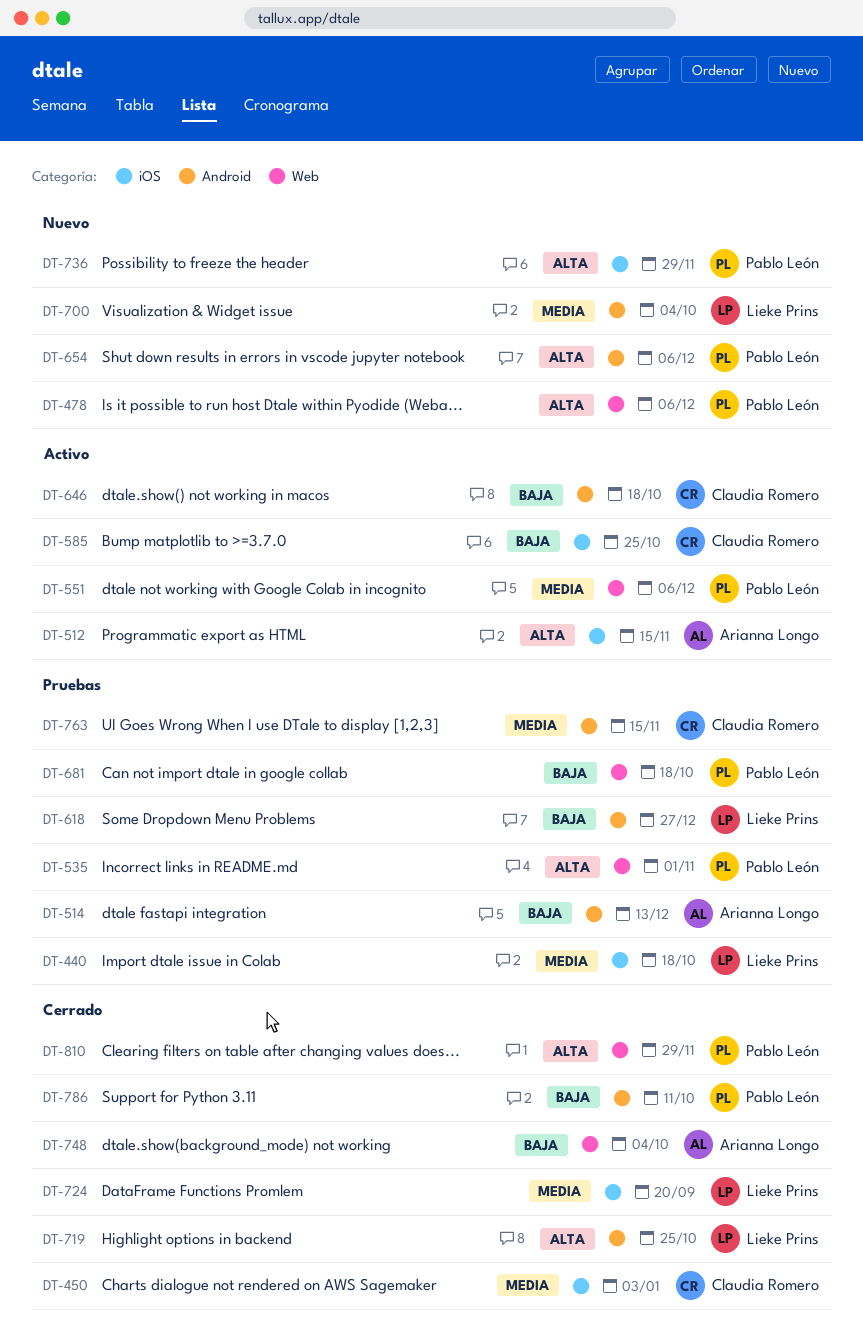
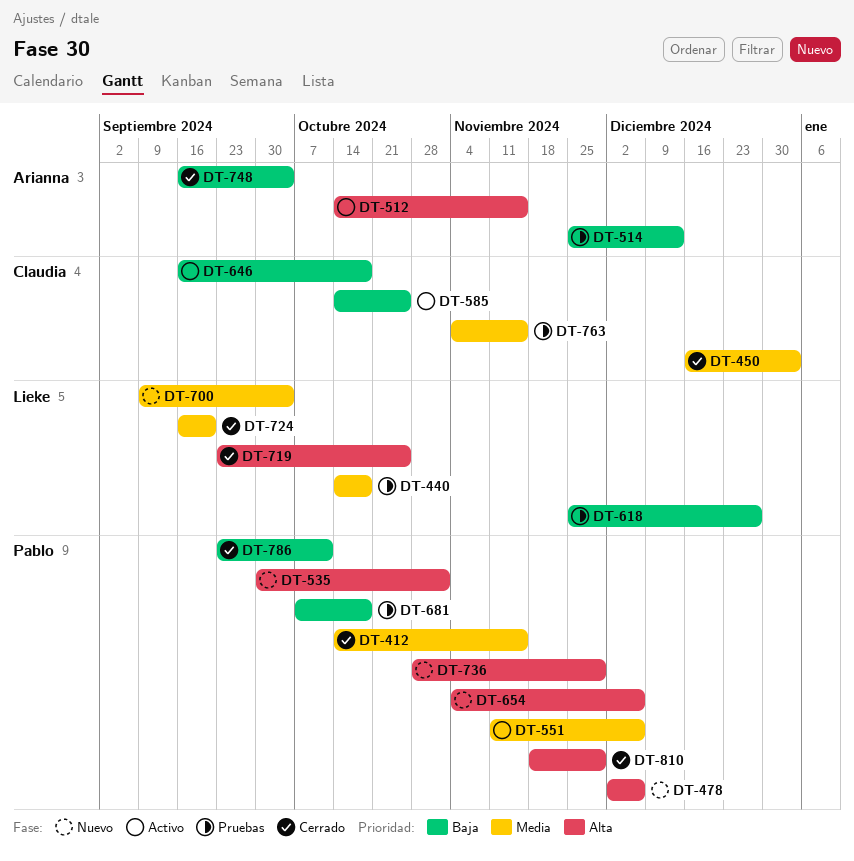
DT-412: none -> present
DT-535, status: Pruebas -> Nuevo

